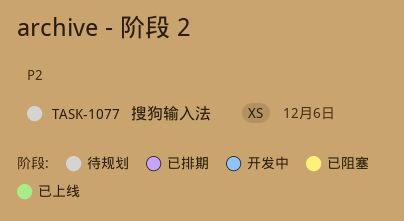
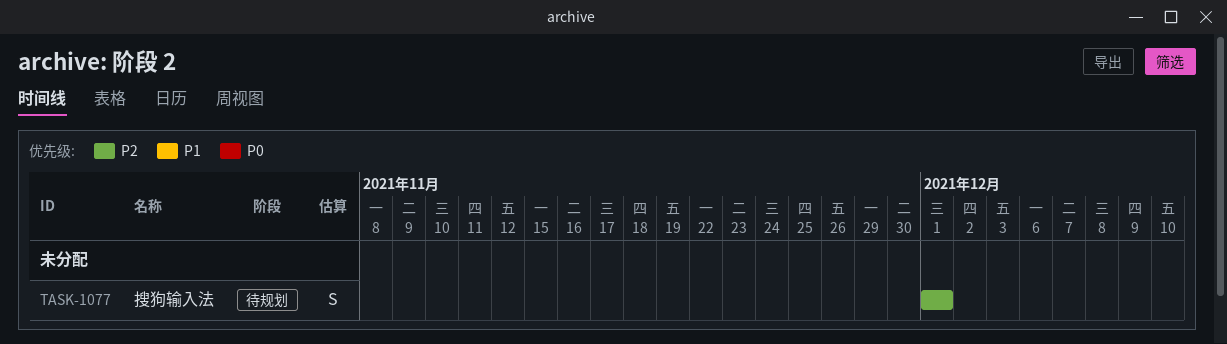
TASK-1077, estimate: XS -> S
TASK-1077, due: Dec 6 -> Dec 1

